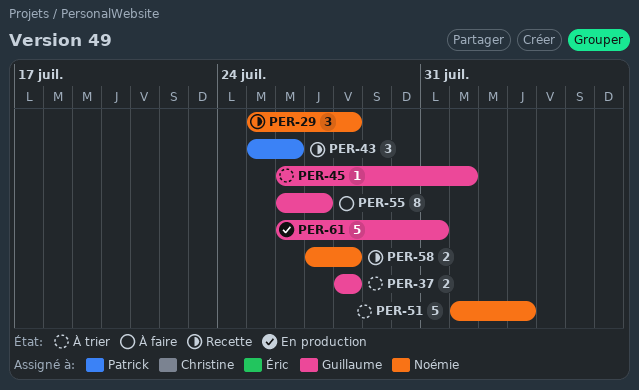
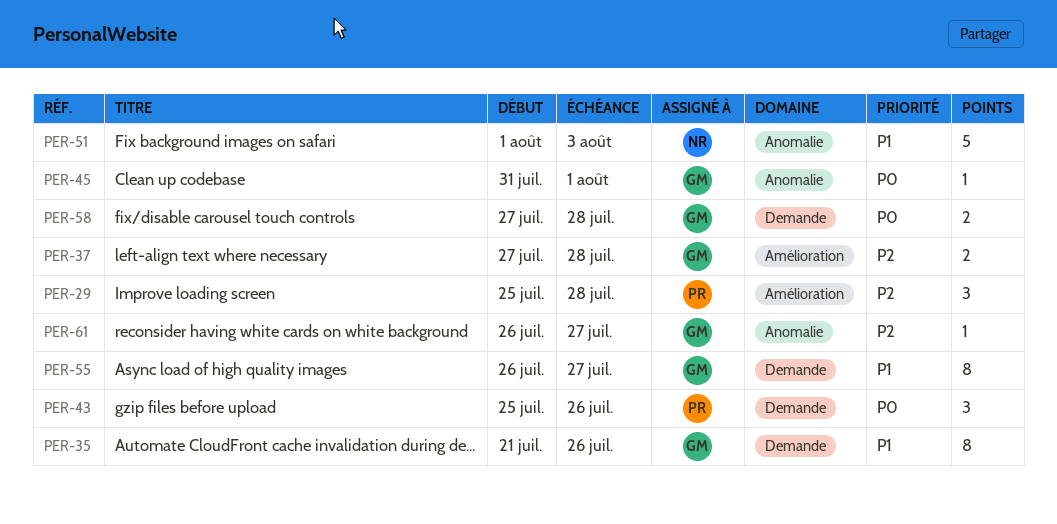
PER-29, owner: Noémie -> Patrick
PER-35: none -> present
PER-37, start: Jul 28 -> Jul 27
PER-45, start: Jul 26 -> Jul 31
PER-58, owner: Noémie -> Guillaume
PER-61, estimate: 5 -> 1
PER-61, due: Jul 31 -> Jul 27

